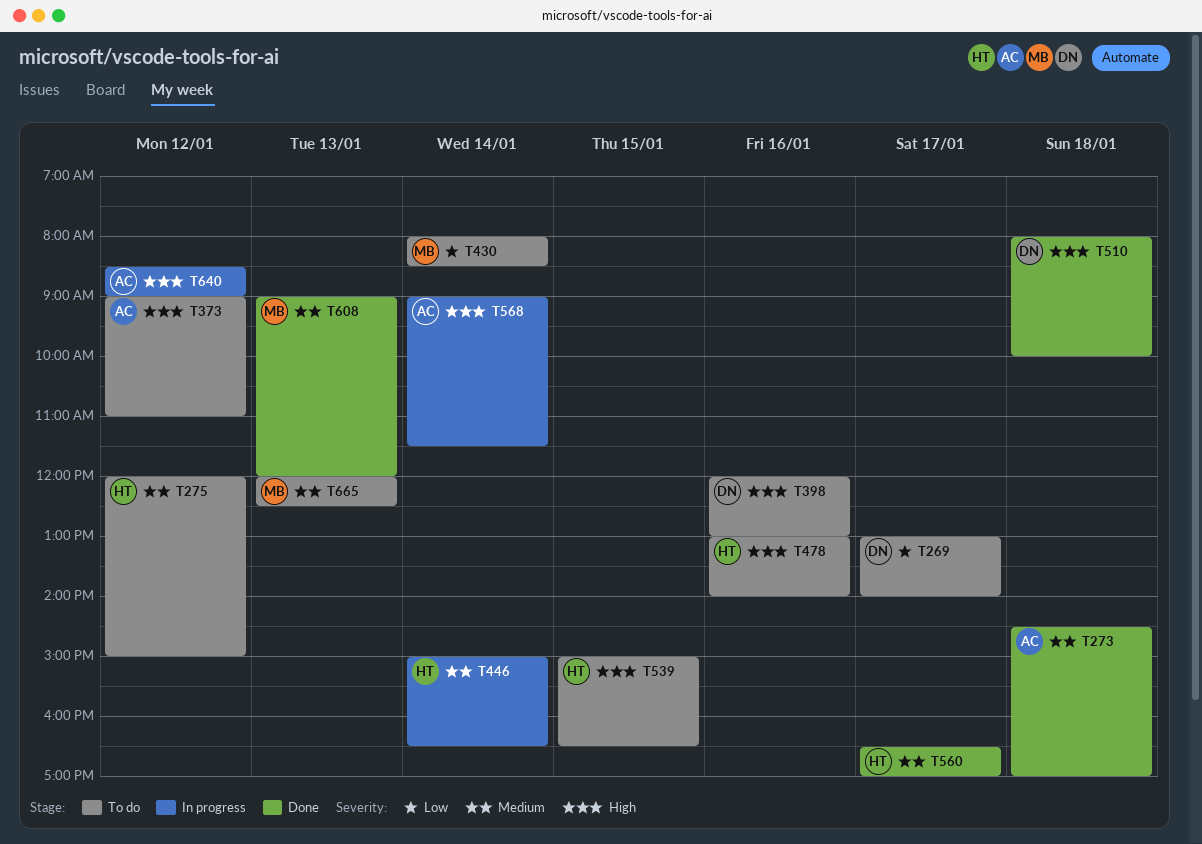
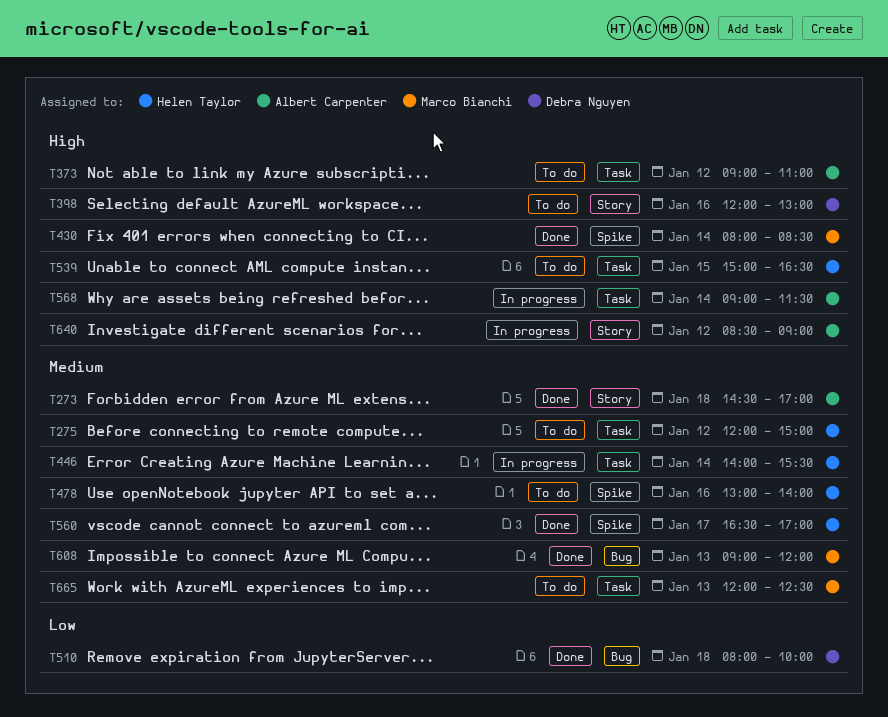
T269: present -> none
T430, status: To do -> Done
T430, priority: Low -> High
T446, begins: 15:00 -> 14:00
T446, ends: 16:30 -> 15:30
T478, priority: High -> Medium
T510, priority: High -> Low

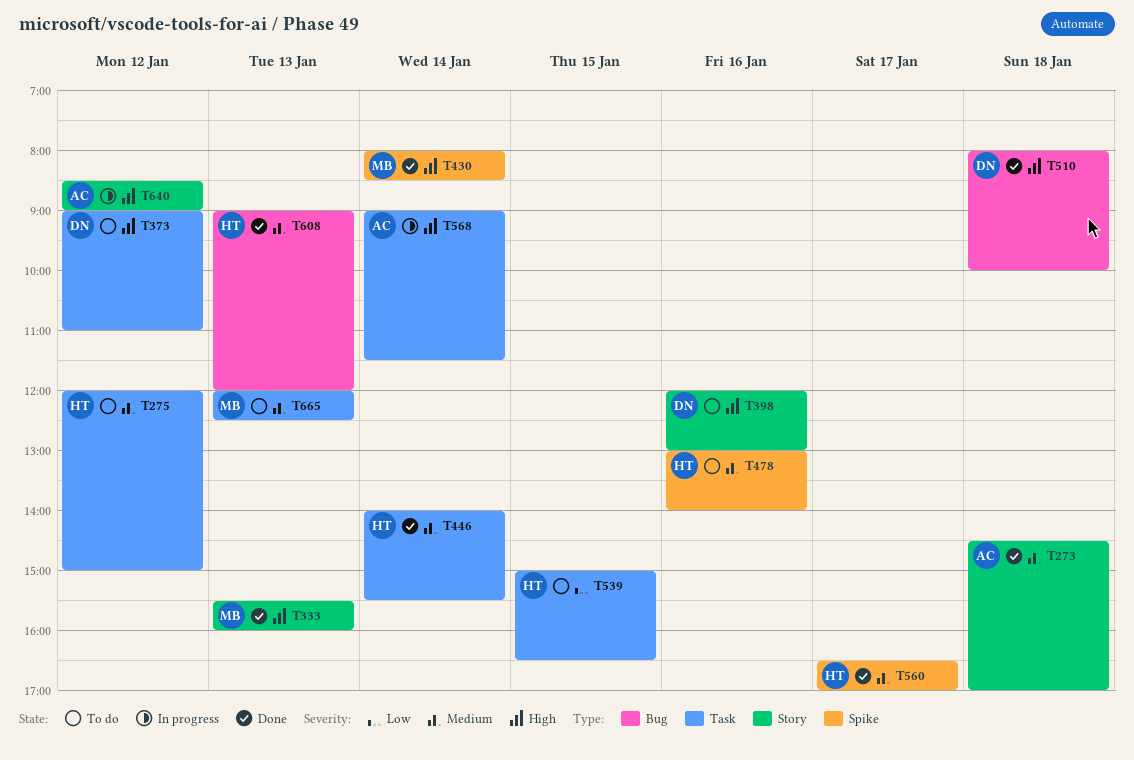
T333: none -> present
T373, owner: Albert Carpenter -> Debra Nguyen
T446, status: In progress -> Done
T510, priority: Low -> High
T539, priority: High -> Low
T608, owner: Marco Bianchi -> Helen Taylor

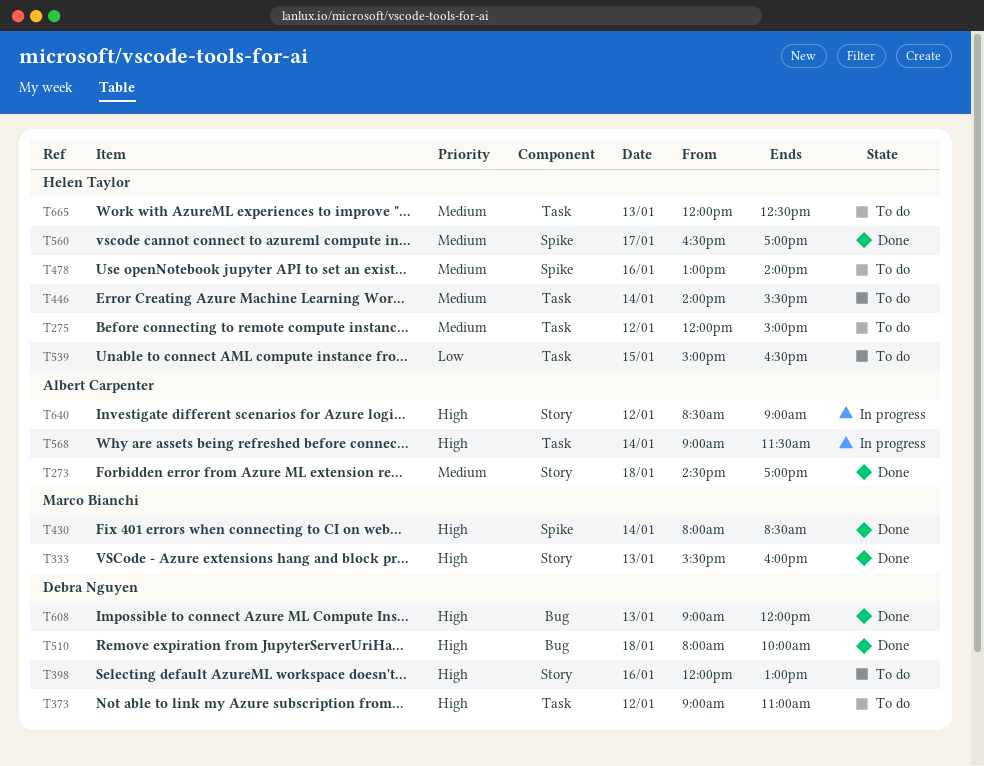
T446, status: Done -> To do
T608, owner: Helen Taylor -> Debra Nguyen
T608, priority: Medium -> High
T665, owner: Marco Bianchi -> Helen Taylor

